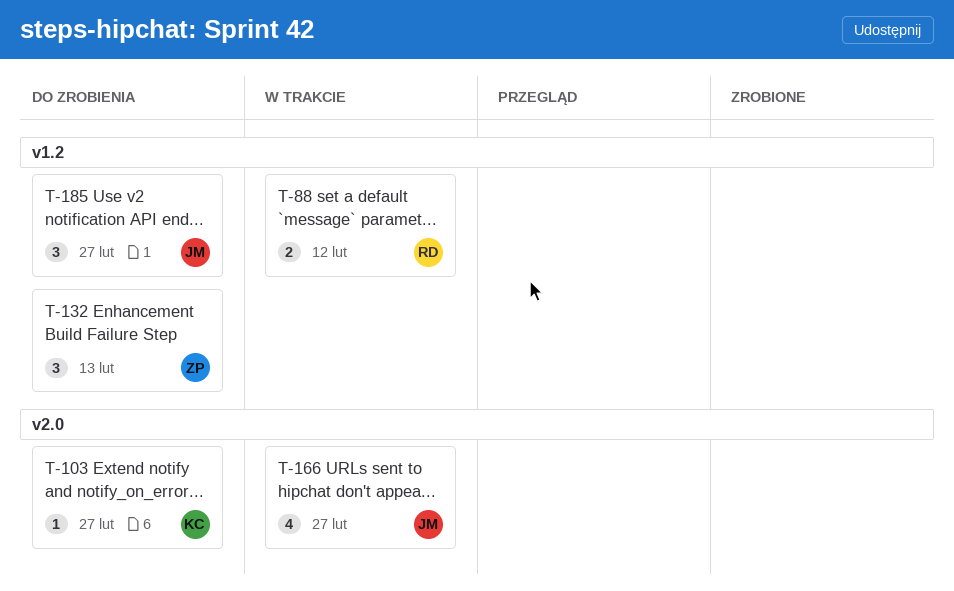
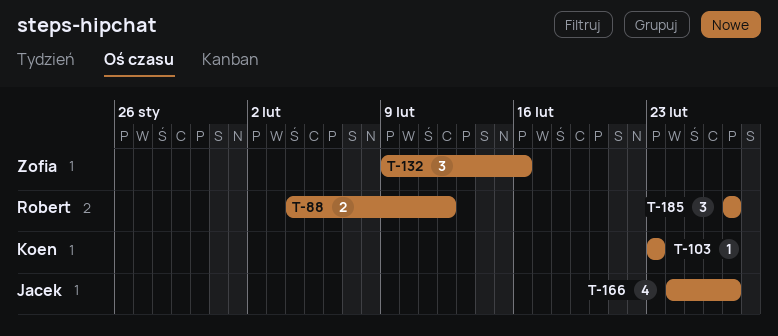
T-103, due: Feb 27 -> Feb 23
T-132, due: Feb 13 -> Feb 16
T-185, owner: Jacek -> Robert

